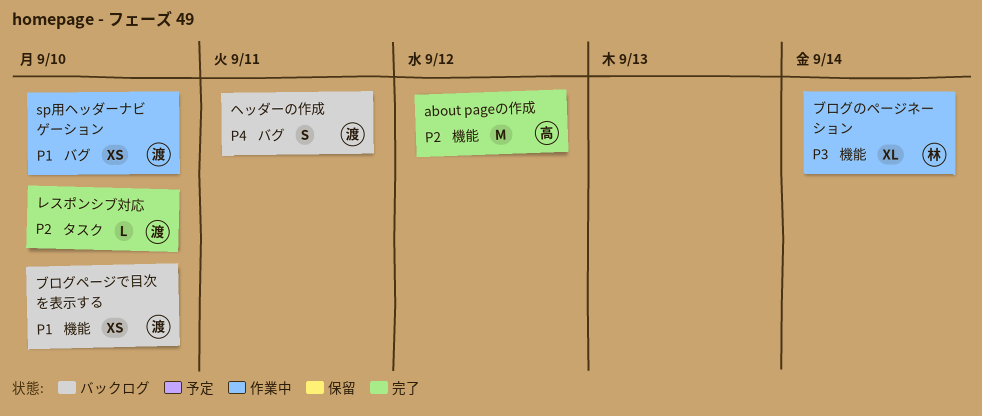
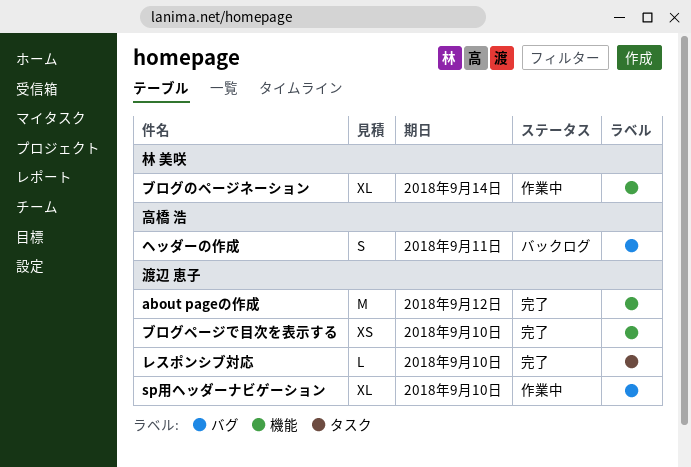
about pageの作成, owner: 高橋 浩 -> 渡辺 恵子
sp用ヘッダーナビゲーション, estimate: XS -> XL
ブログページで目次を表示する, status: バックログ -> 完了
ヘッダーの作成, owner: 渡辺 恵子 -> 高橋 浩

